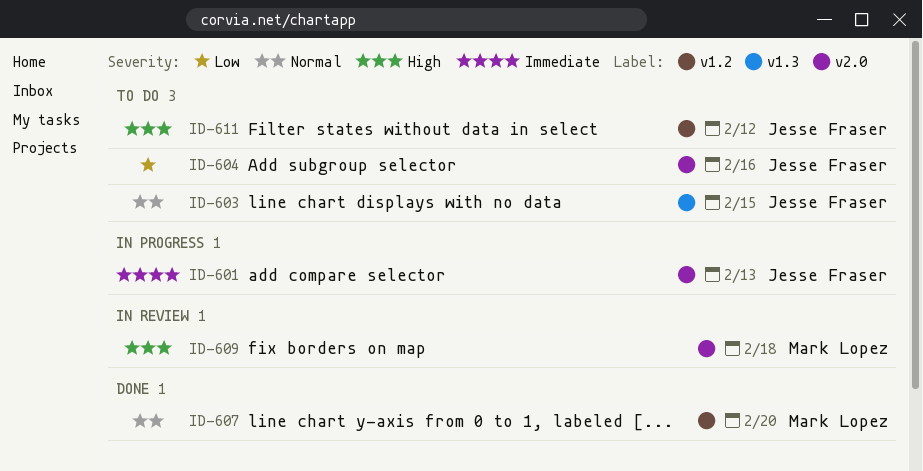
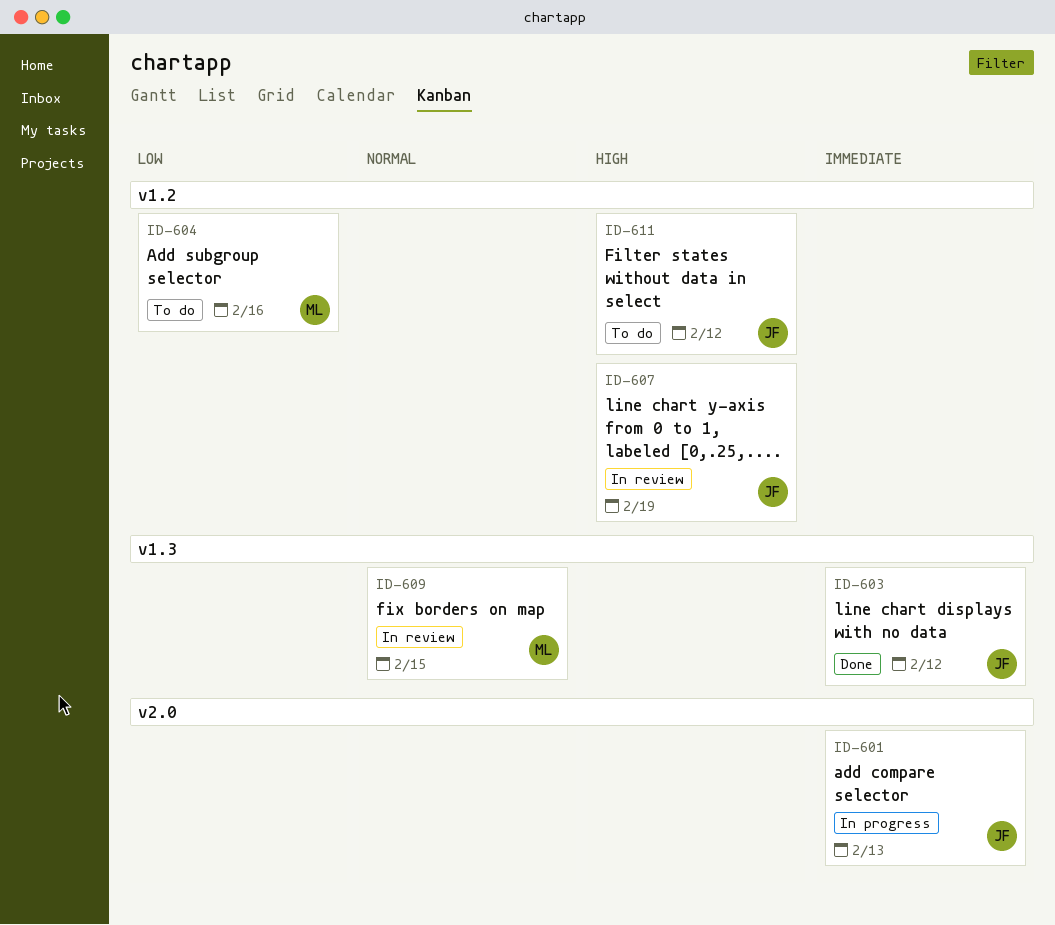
ID-603, status: To do -> Done
ID-603, priority: Normal -> Immediate
ID-603, due: Feb 15 -> Feb 12
ID-604, owner: Jesse Fraser -> Mark Lopez
ID-604, label: v2.0 -> v1.2
ID-607, status: Done -> In review
ID-607, owner: Mark Lopez -> Jesse Fraser
ID-607, priority: Normal -> High
ID-607, due: Feb 20 -> Feb 19
ID-609, priority: High -> Normal
ID-609, label: v2.0 -> v1.3
ID-609, due: Feb 18 -> Feb 15

